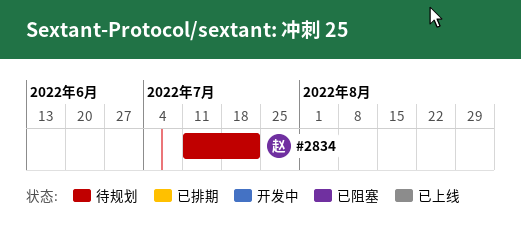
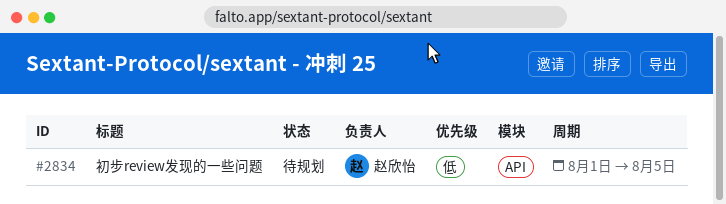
#2834, start: Jul 11 -> Aug 1
#2834, due: Jul 22 -> Aug 5

